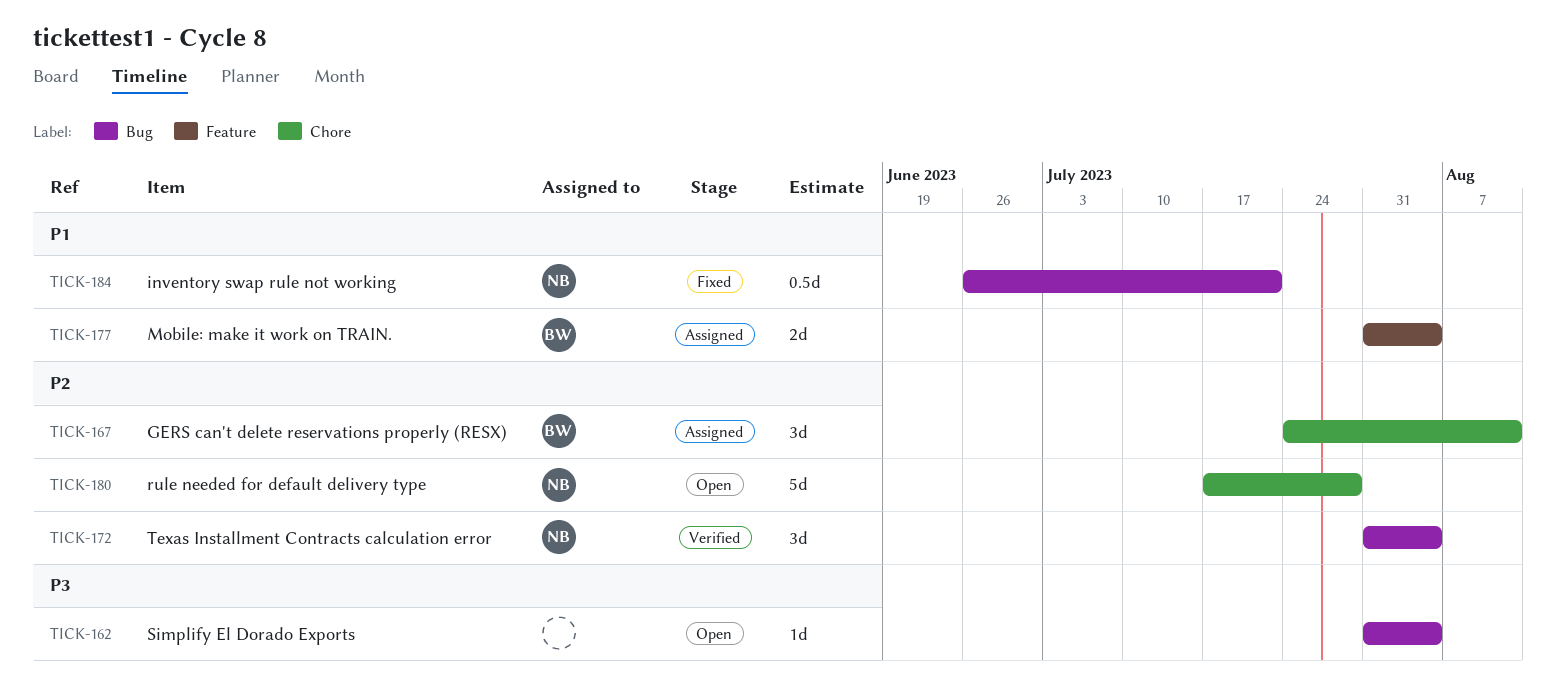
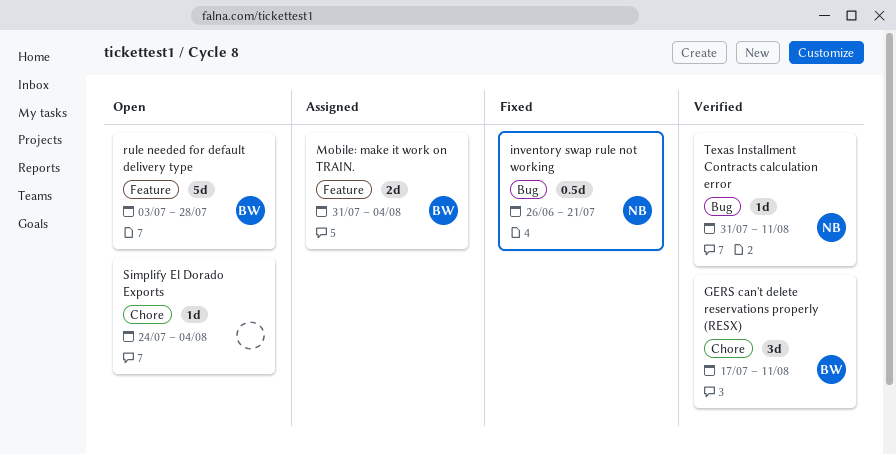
GERS can't delete reservations properly (RESX), status: Assigned -> Verified
GERS can't delete reservations properly (RESX), start: Jul 24 -> Jul 17
rule needed for default delivery type, owner: NB -> BW
rule needed for default delivery type, label: Chore -> Feature
rule needed for default delivery type, start: Jul 17 -> Jul 3
Simplify El Dorado Exports, label: Bug -> Chore
Simplify El Dorado Exports, start: Jul 31 -> Jul 24
Texas Installment Contracts calculation error, estimate: 3d -> 1d
Texas Installment Contracts calculation error, due: Aug 4 -> Aug 11

